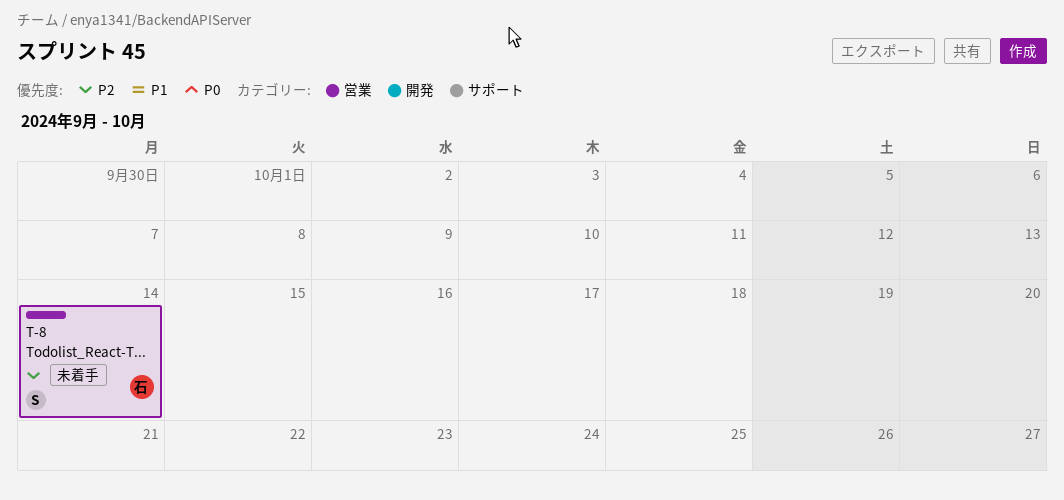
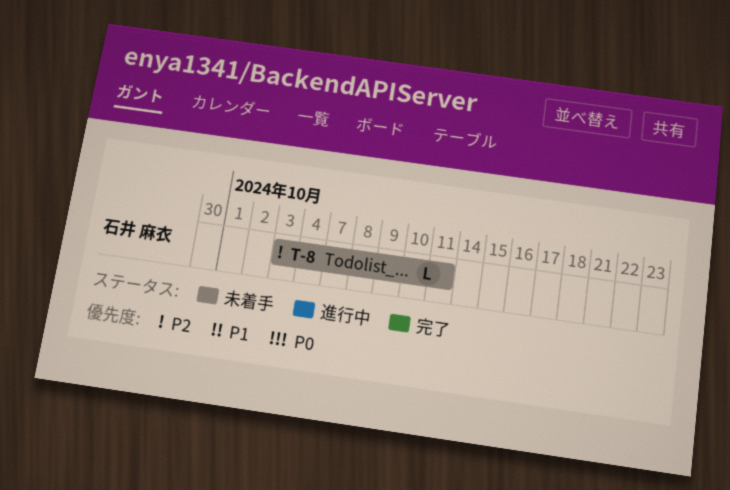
T-8, estimate: S -> L
T-8, due: Oct 14 -> Oct 11

